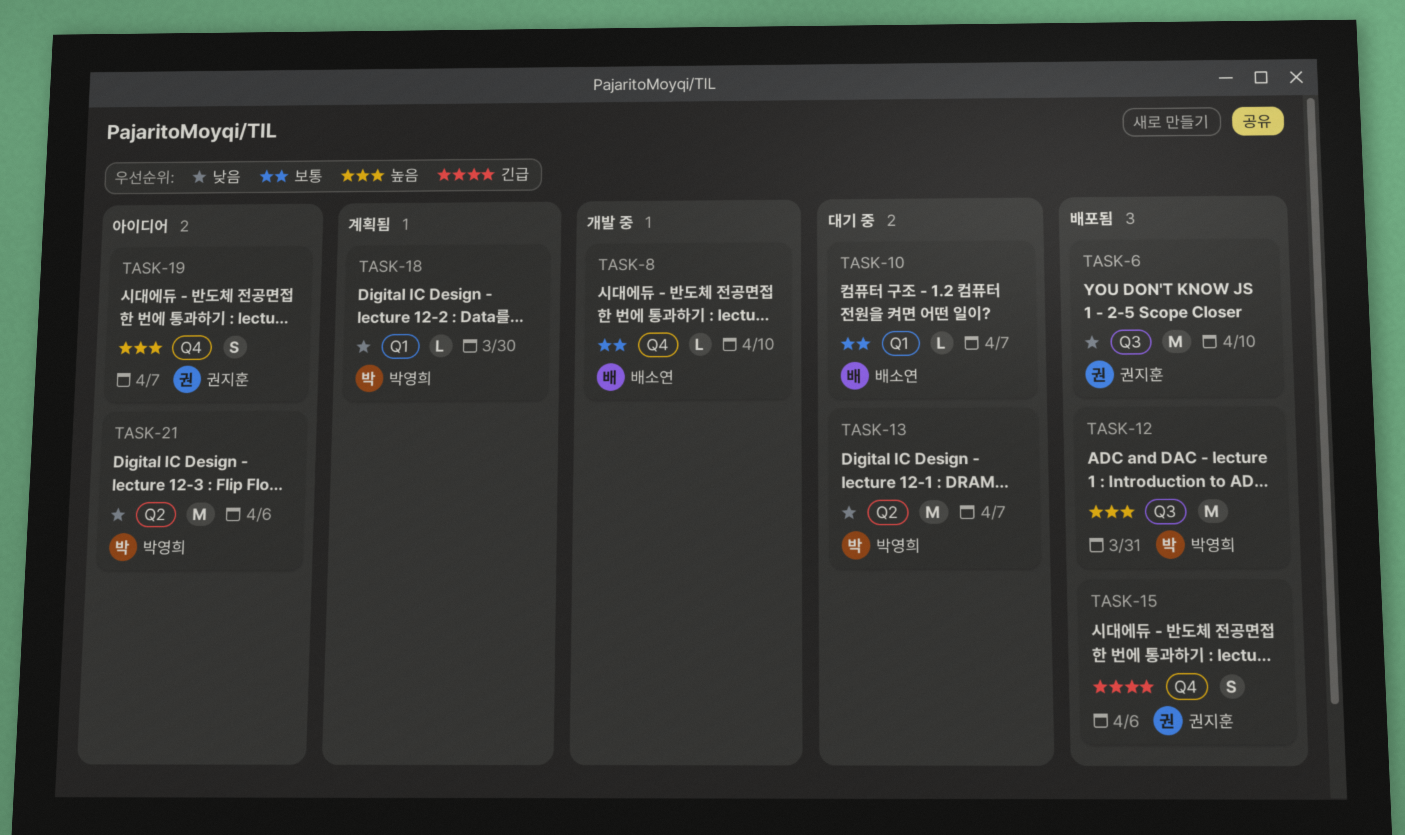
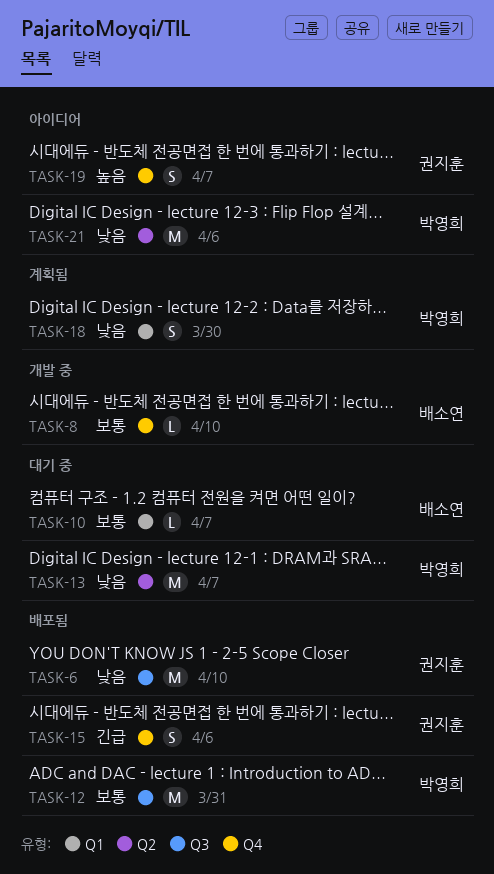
TASK-12, priority: 높음 -> 보통
TASK-18, estimate: L -> S

